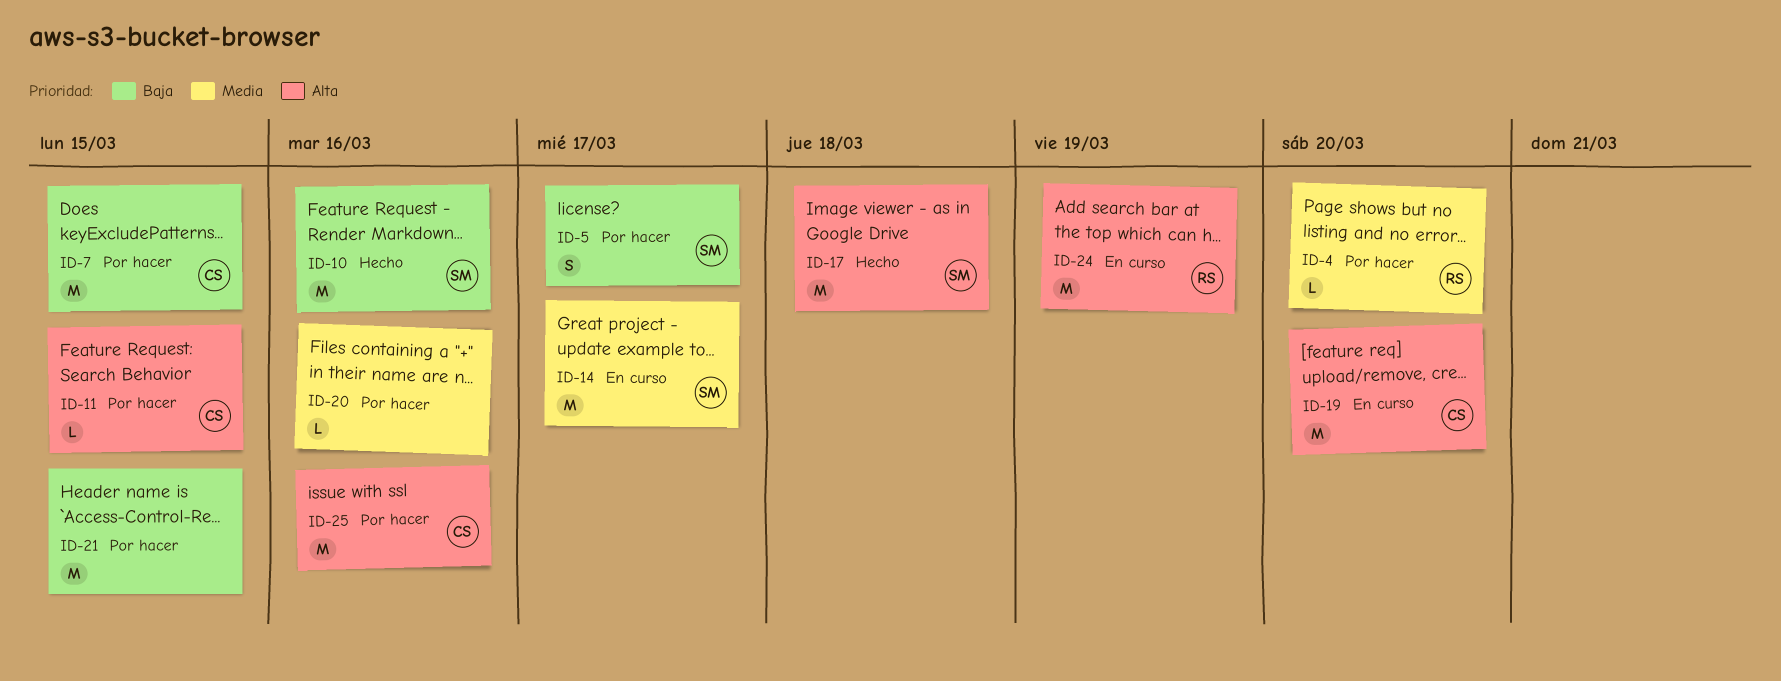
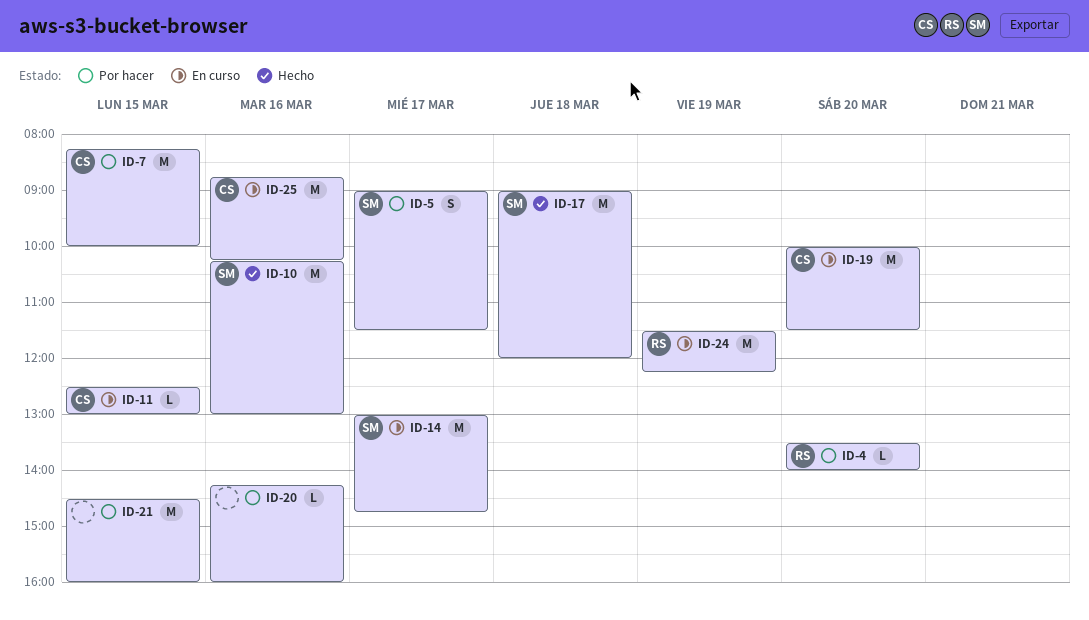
ID-11, status: Por hacer -> En curso
ID-25, status: Por hacer -> En curso

